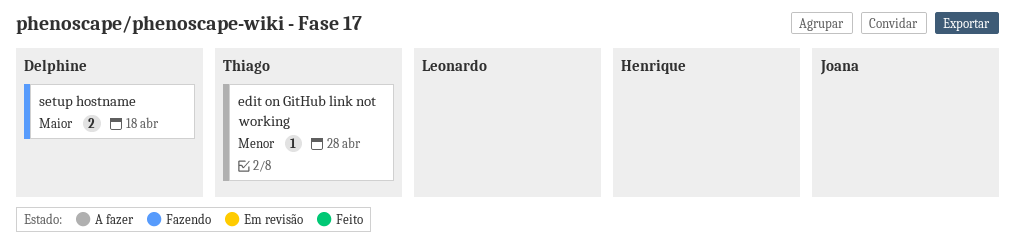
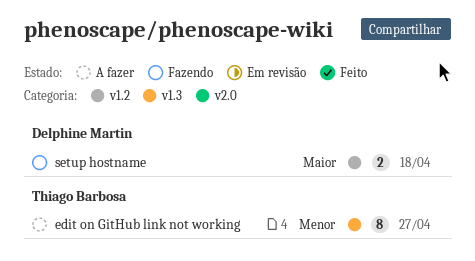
edit on GitHub link not working, estimate: 1 -> 8
edit on GitHub link not working, due: Apr 28 -> Apr 27

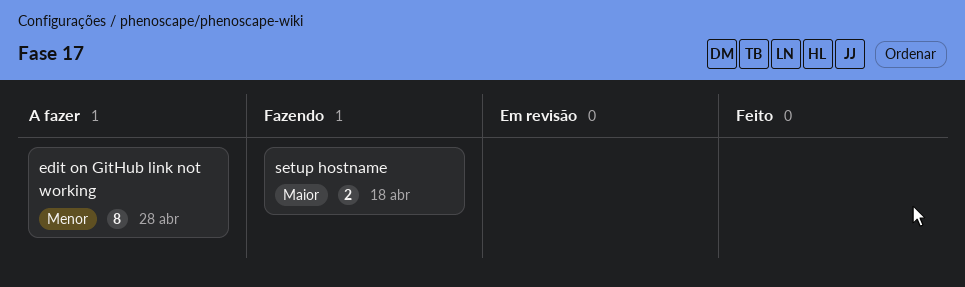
edit on GitHub link not working, due: Apr 27 -> Apr 28

